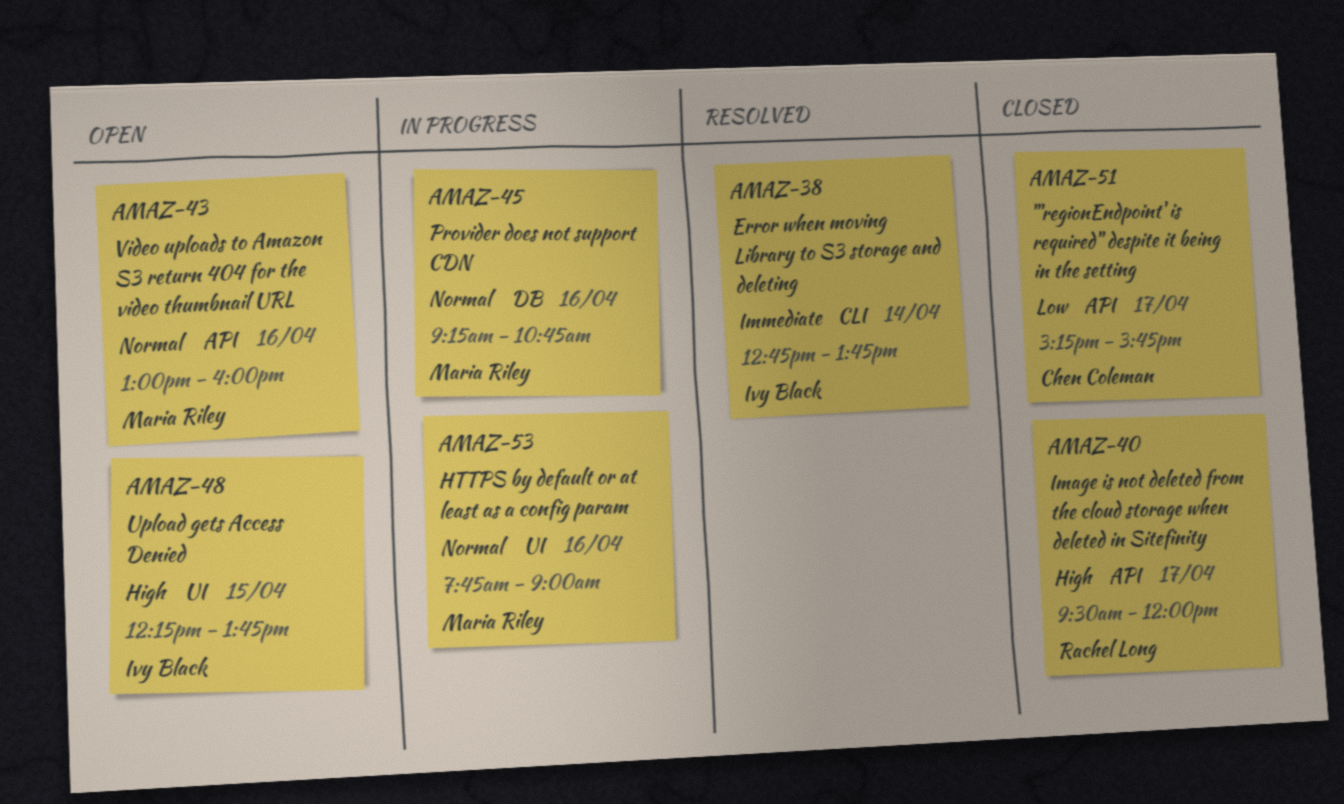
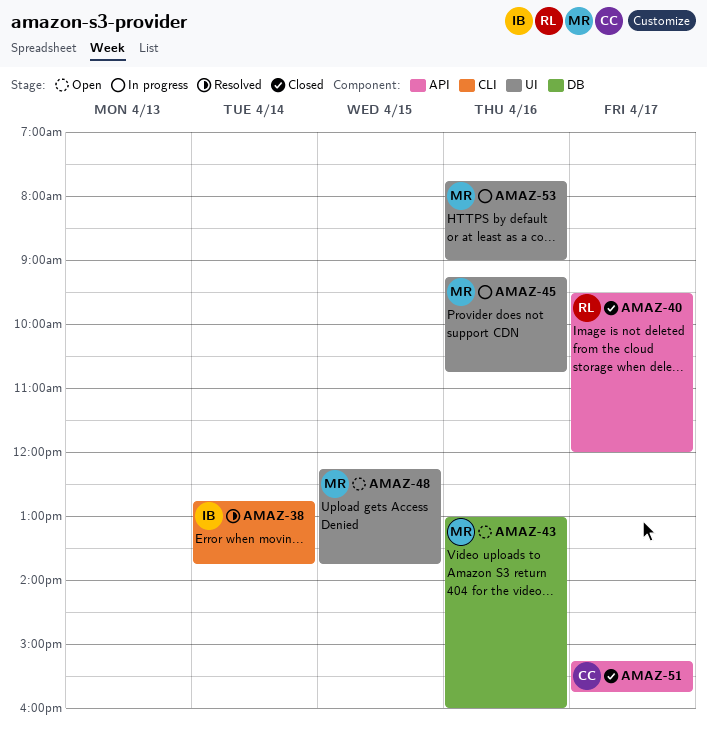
AMAZ-43, label: API -> DB
AMAZ-45, label: DB -> UI
AMAZ-48, owner: Ivy Black -> Maria Riley

